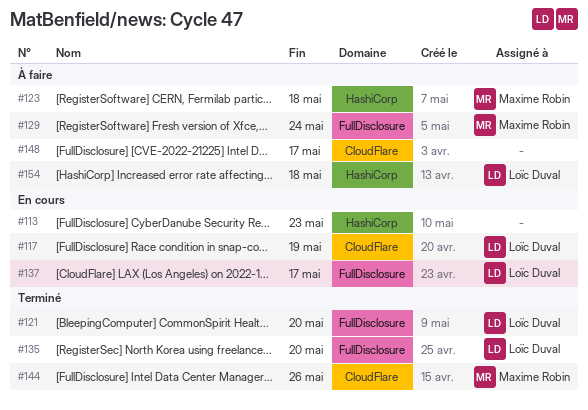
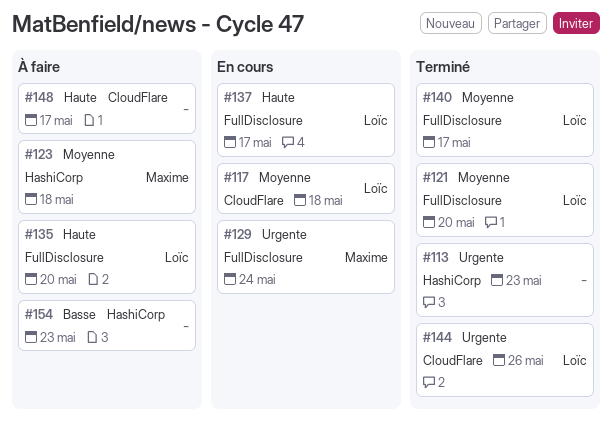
#113, status: En cours -> Terminé
#117, due: May 19 -> May 18
#129, status: À faire -> En cours
#135, status: Terminé -> À faire
#140: none -> present
#144, owner: Maxime Robin -> Loïc Duval
#154, owner: Loïc Duval -> none
#154, due: May 18 -> May 23

